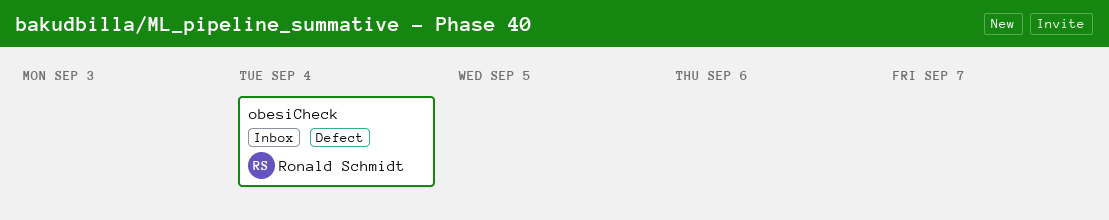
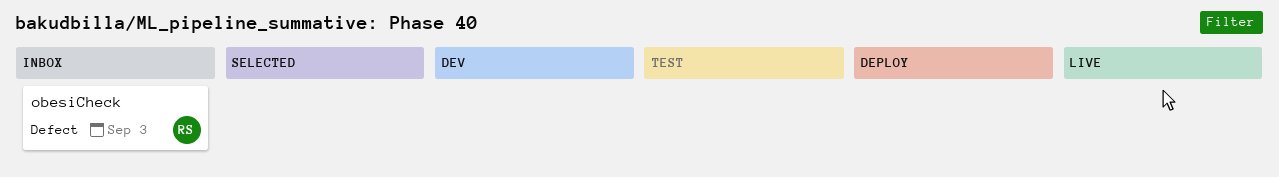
obesiCheck, due: Sep 4 -> Sep 3

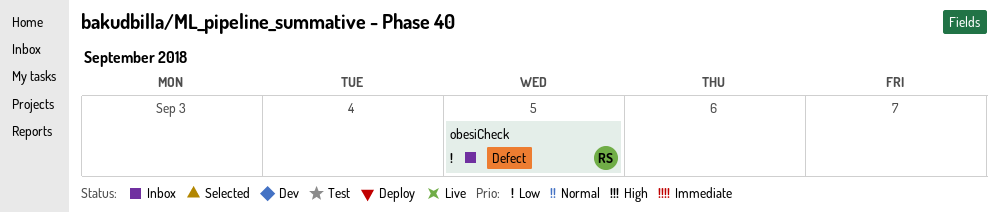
obesiCheck, due: Sep 3 -> Sep 5

